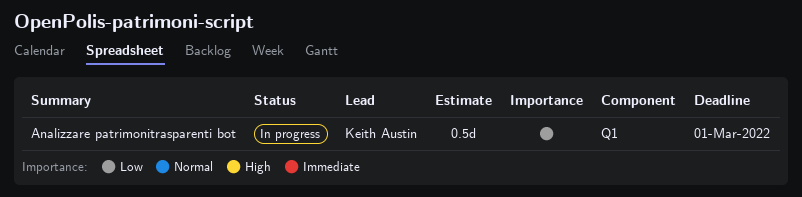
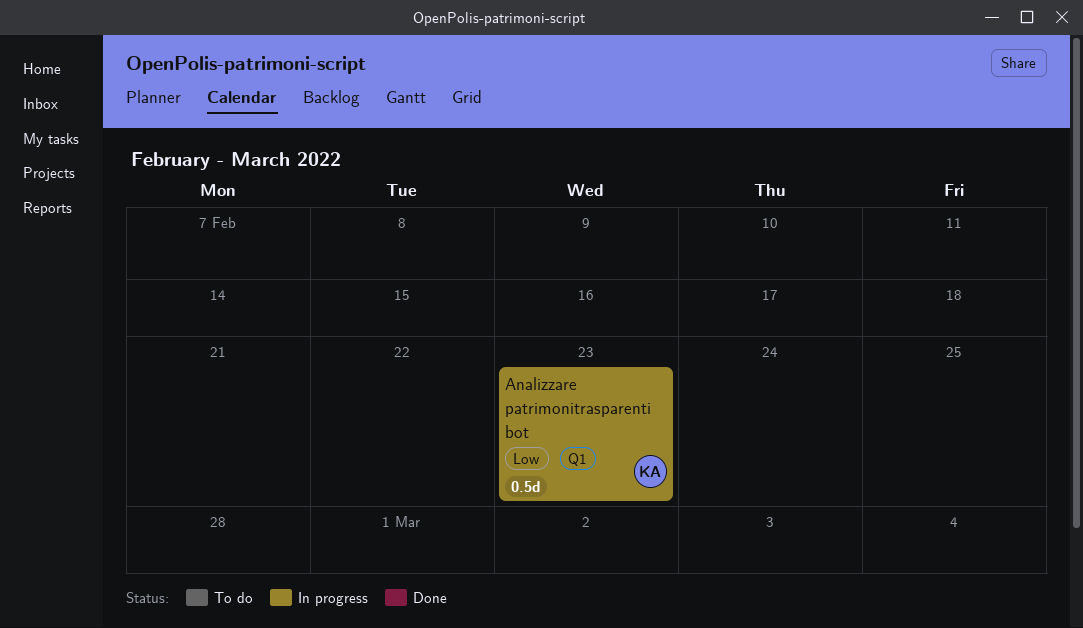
Analizzare patrimonitrasparenti bot, due: Mar 1 -> Feb 23

